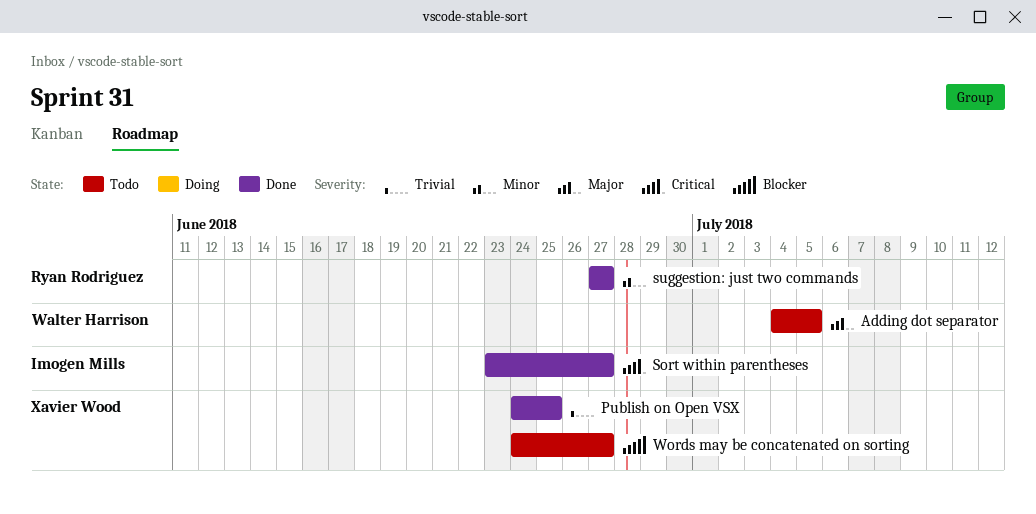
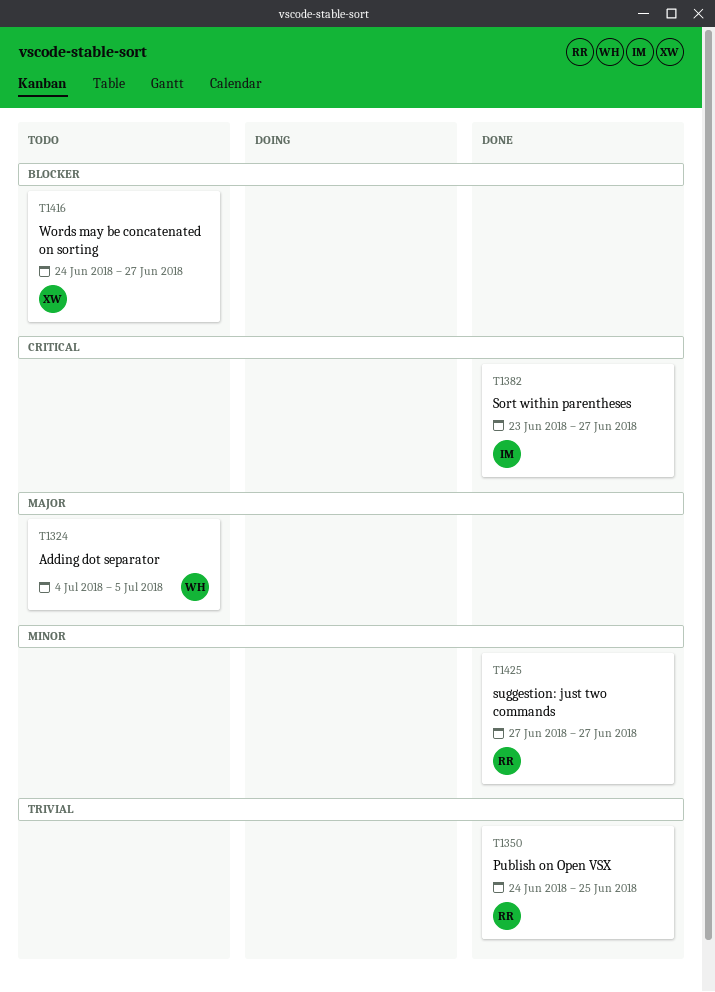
Publish on Open VSX, owner: Xavier Wood -> Ryan Rodriguez

